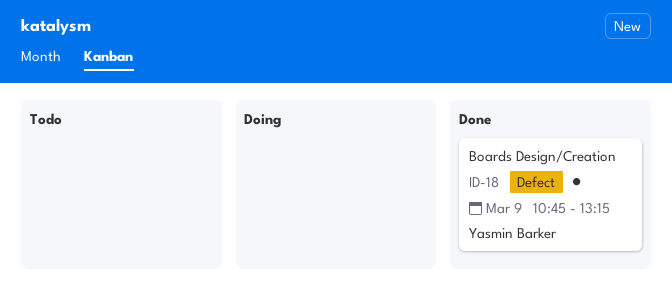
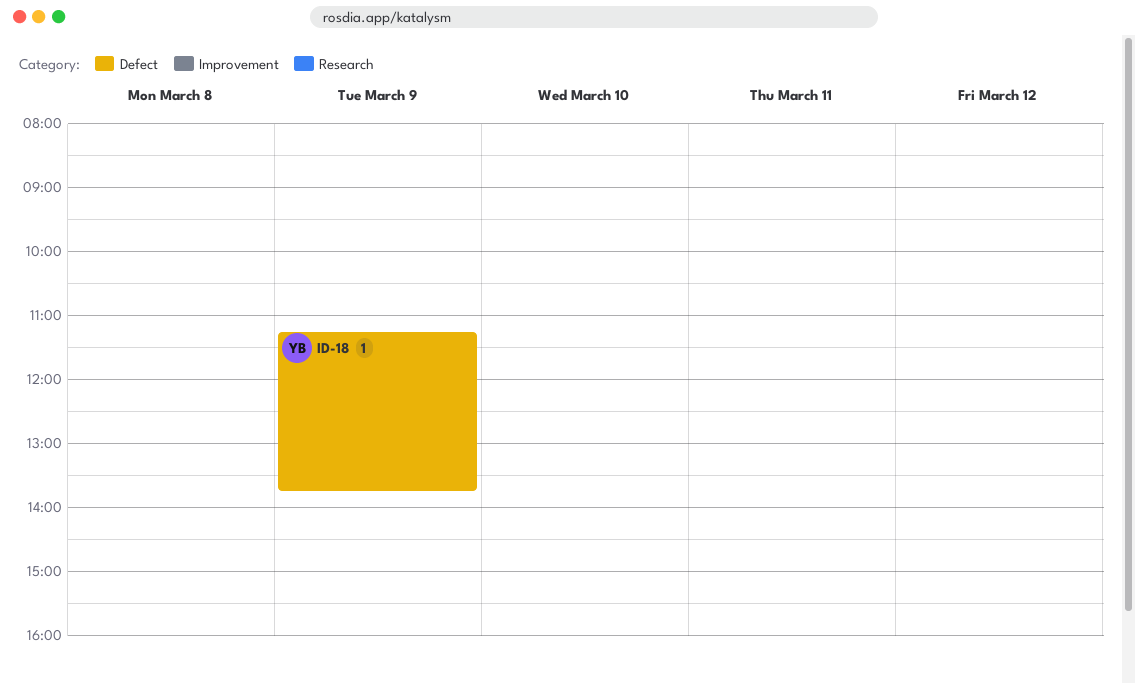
ID-18, begins: 10:45 -> 11:15
ID-18, ends: 13:15 -> 13:45

